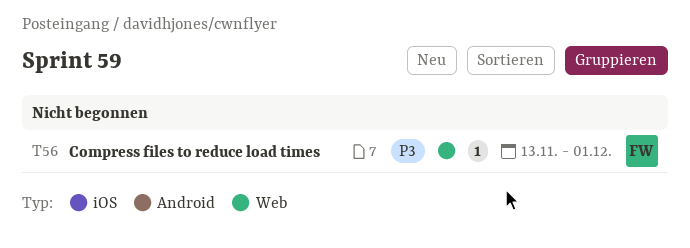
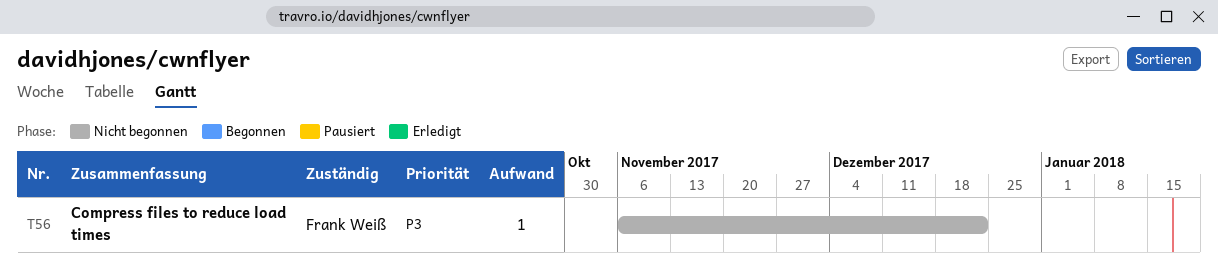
T56, start: Nov 13 -> Nov 6
T56, due: Dec 1 -> Dec 22

